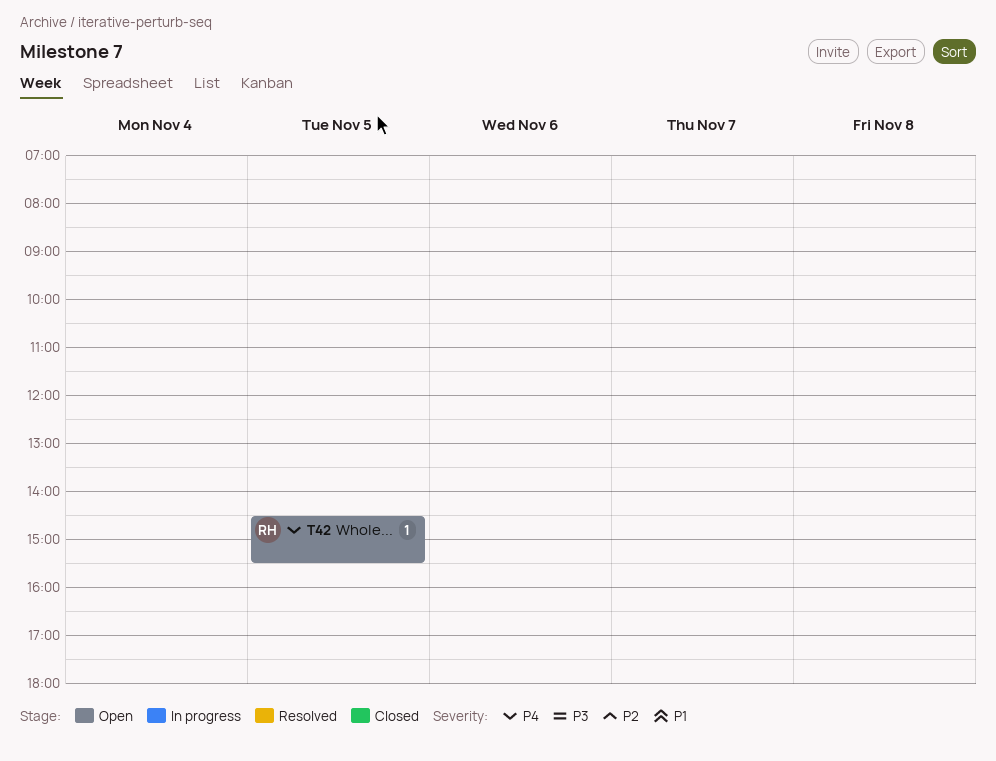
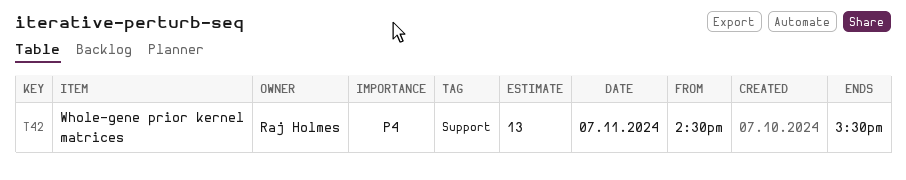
T42, estimate: 1 -> 13
T42, day: Nov 5 -> Nov 7

